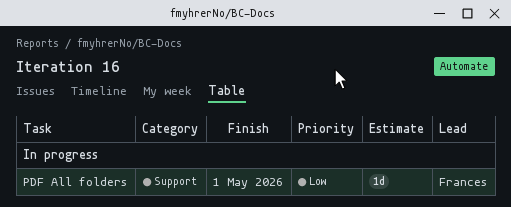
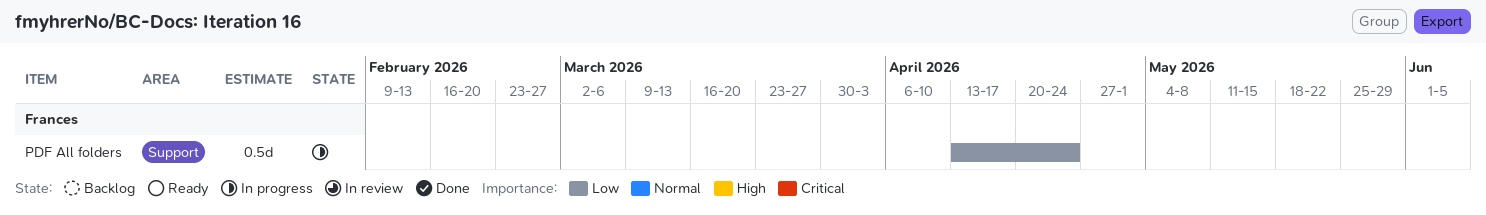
PDF All folders, estimate: 1d -> 0.5d
PDF All folders, due: May 1 -> Apr 24

